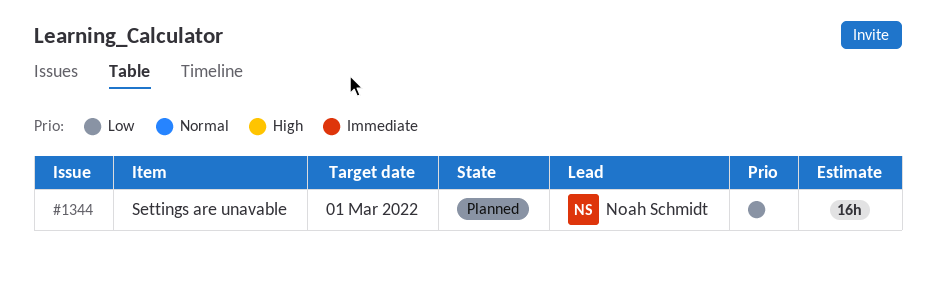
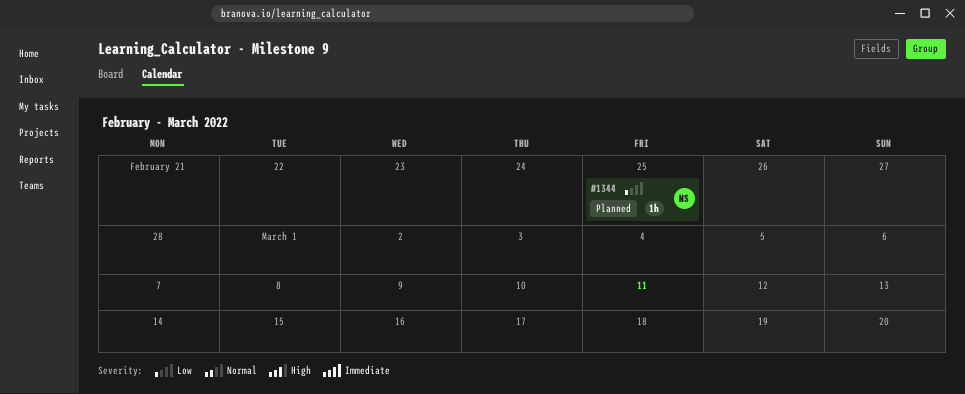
#1344, estimate: 16h -> 1h
#1344, due: Mar 1 -> Feb 25

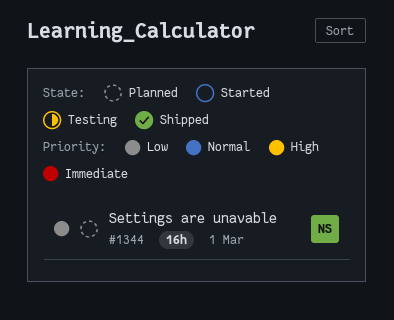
#1344, estimate: 1h -> 16h
#1344, due: Feb 25 -> Mar 1

